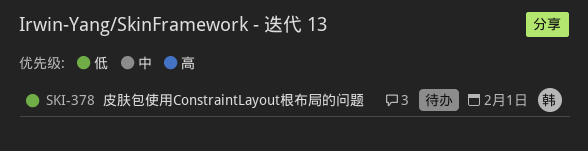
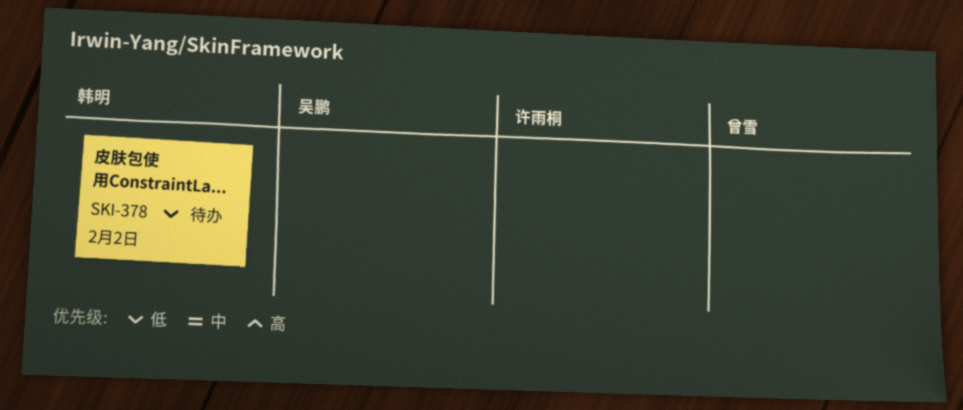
SKI-378, due: Feb 1 -> Feb 2

